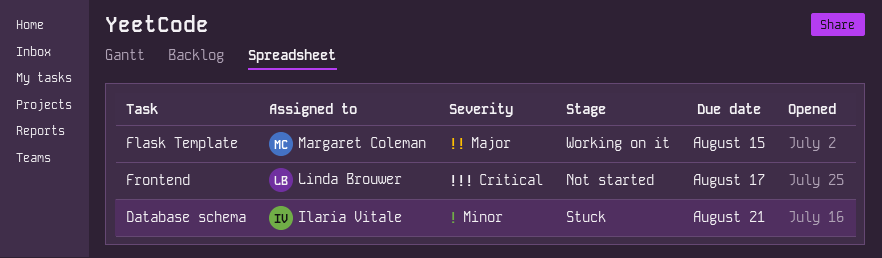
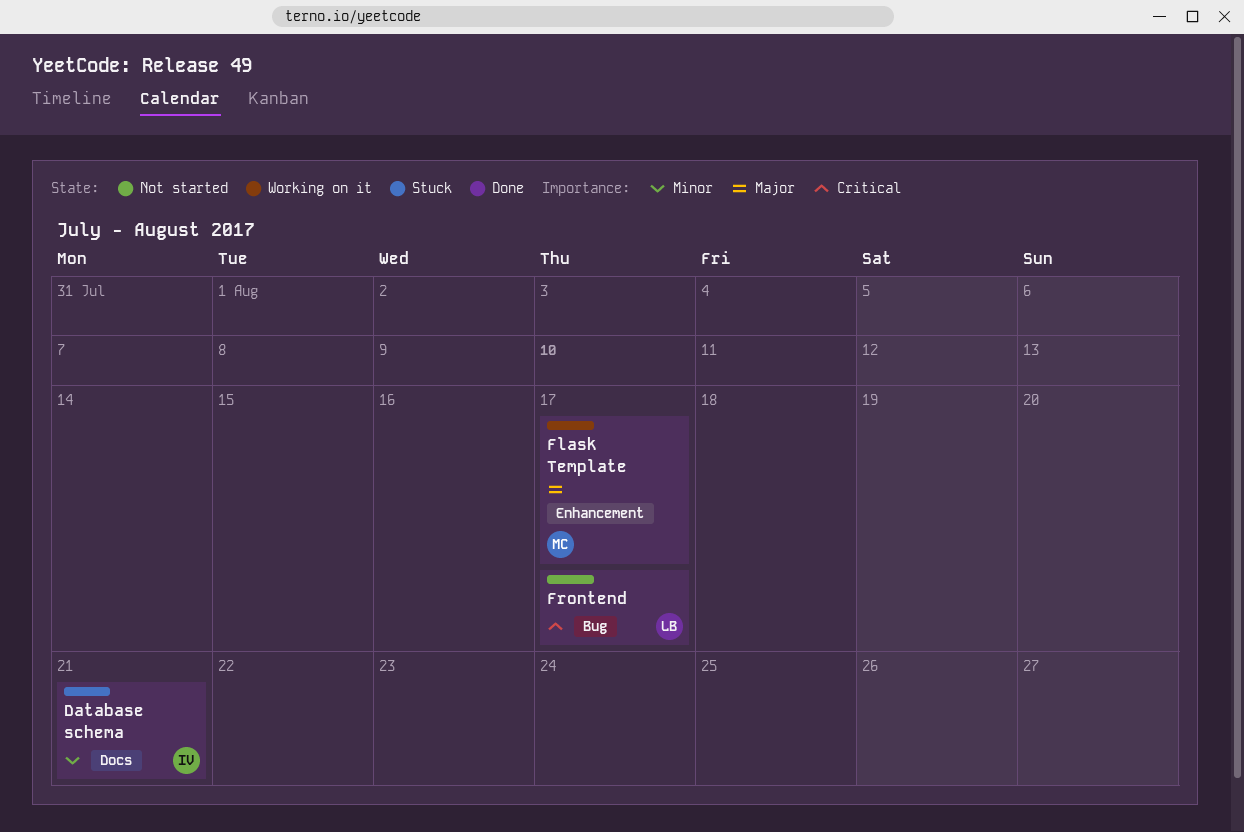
Flask Template, due: Aug 15 -> Aug 17

